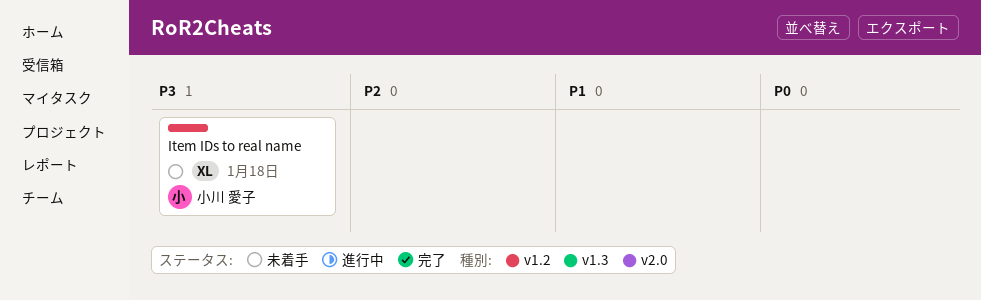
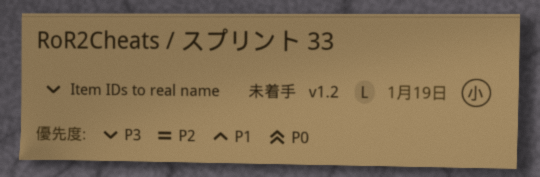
Item IDs to real name, estimate: XL -> L
Item IDs to real name, due: Jan 18 -> Jan 19

